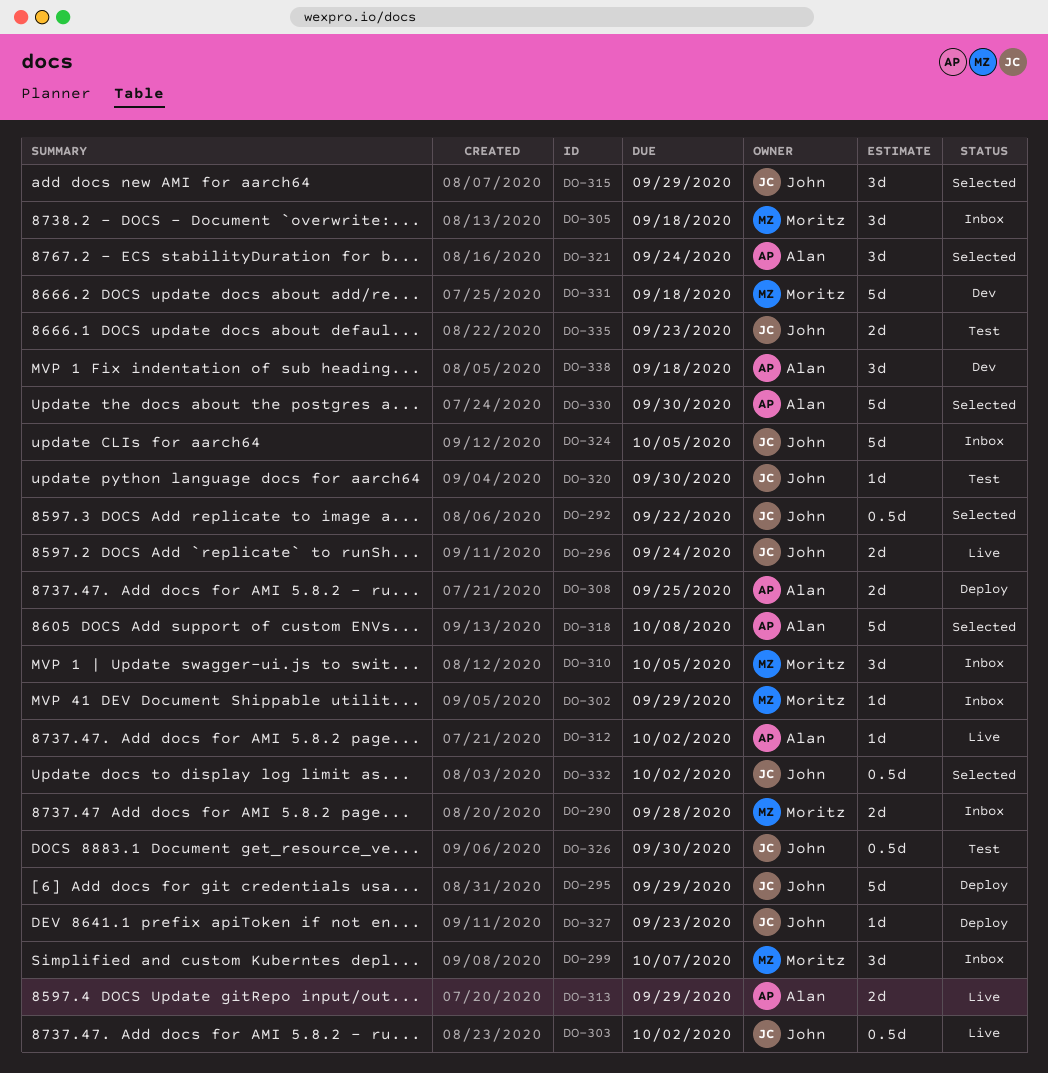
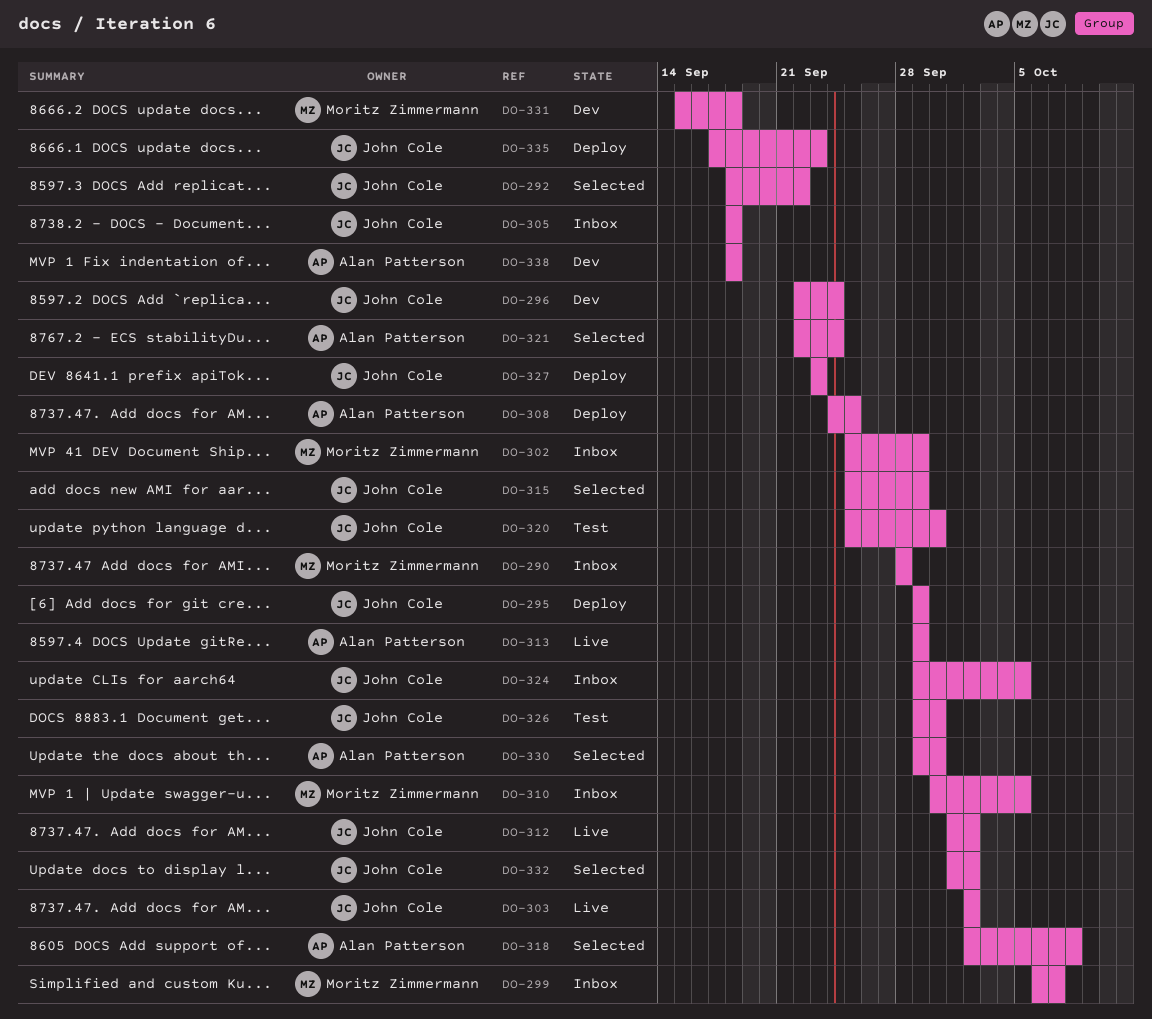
DO-296, status: Live -> Dev
DO-305, owner: Moritz Zimmermann -> John Cole
DO-312, owner: Alan Patterson -> John Cole
DO-335, status: Test -> Deploy

